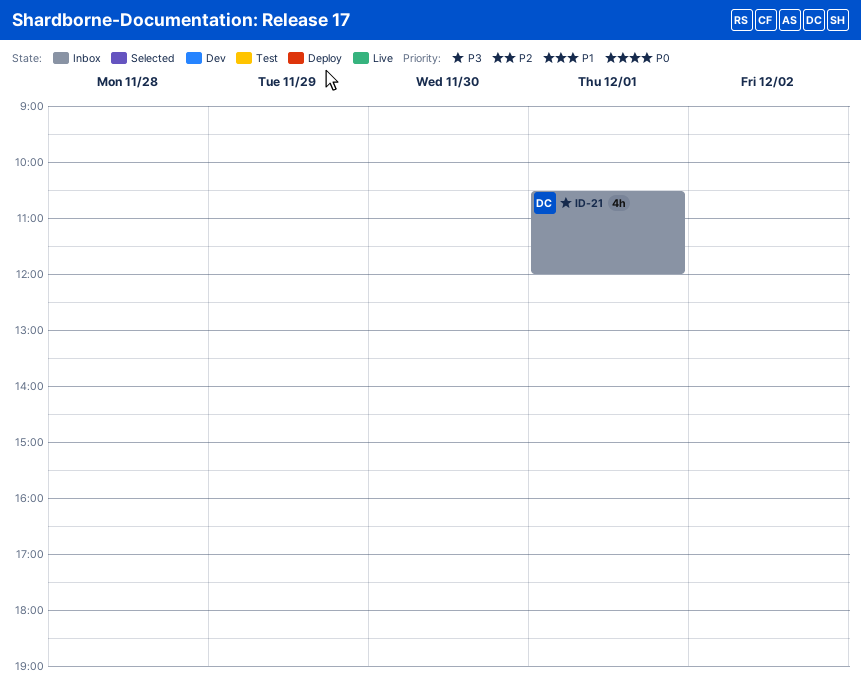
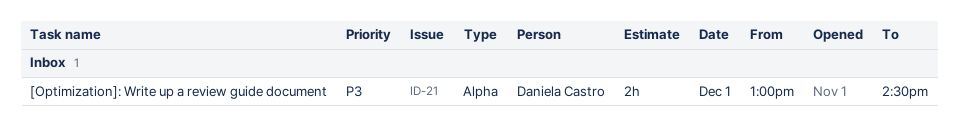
ID-21, estimate: 4h -> 2h
ID-21, begins: 10:30 -> 13:00
ID-21, ends: 12:00 -> 14:30

